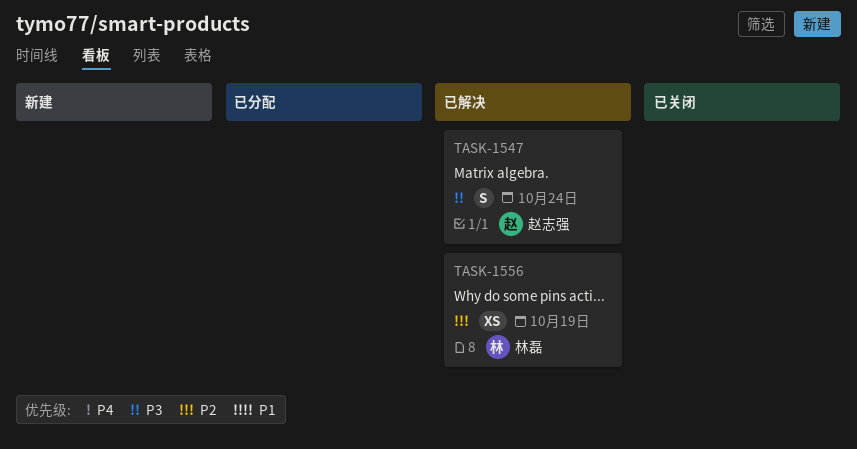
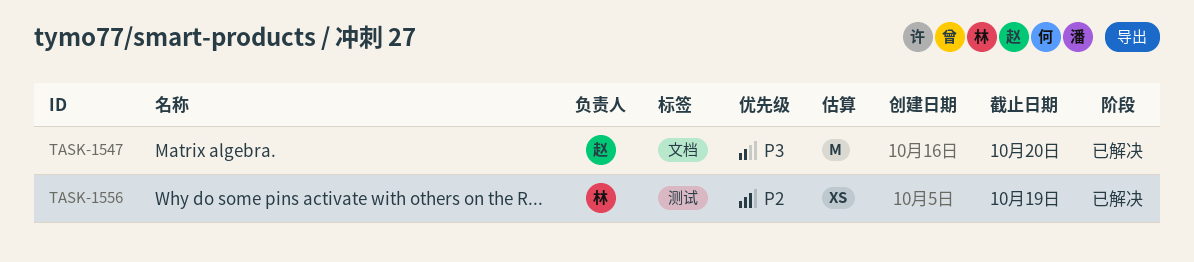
TASK-1547, estimate: S -> M
TASK-1547, due: Oct 24 -> Oct 20

